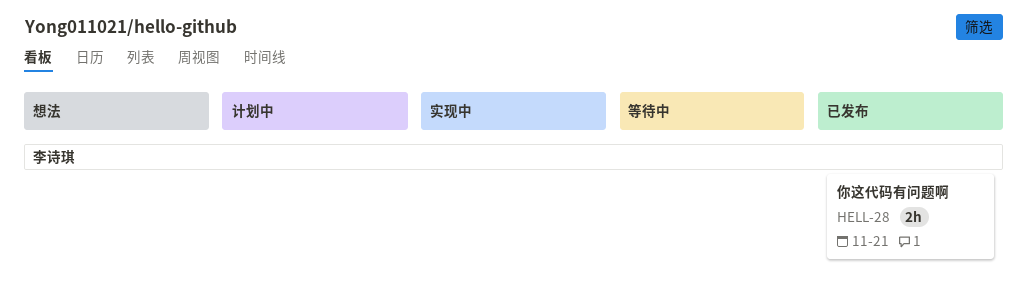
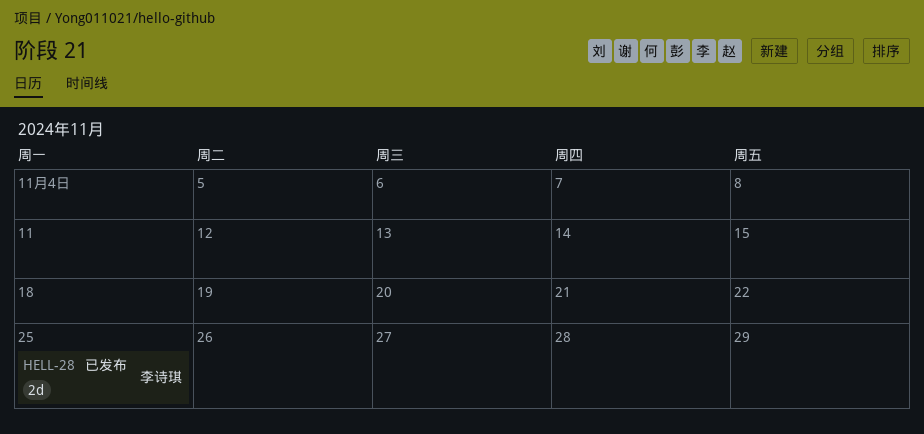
HELL-28, estimate: 2h -> 2d
HELL-28, due: Nov 21 -> Nov 25

